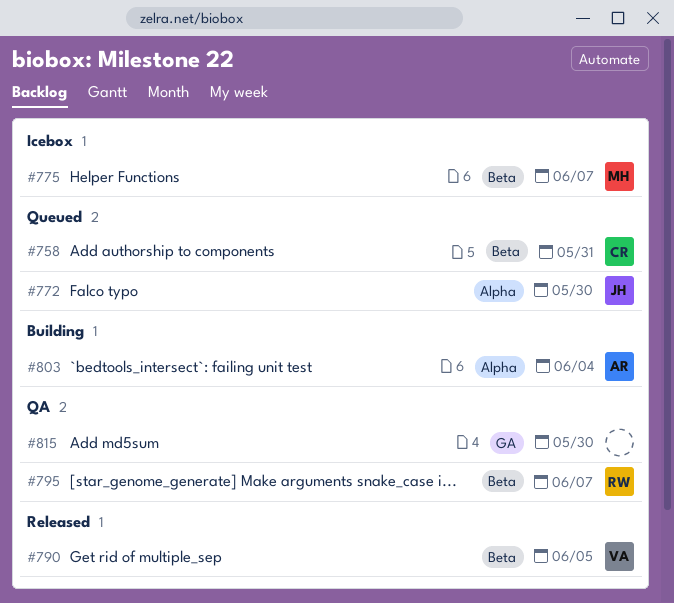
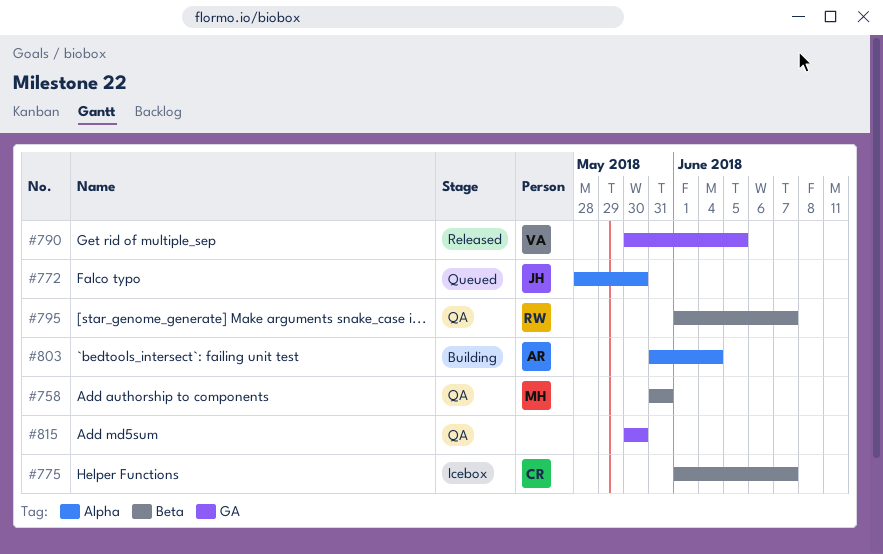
#758, status: Queued -> QA
#758, owner: CR -> MH
#775, owner: MH -> CR
#790, label: Beta -> GA

